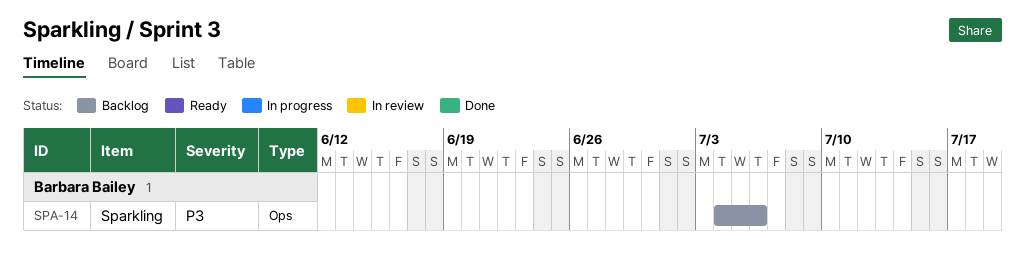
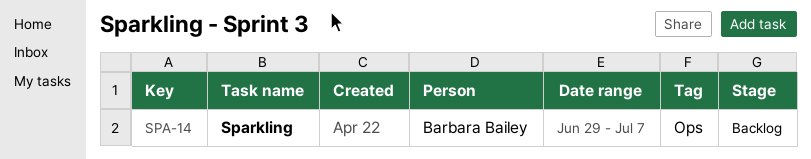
SPA-14, start: Jul 4 -> Jun 29
SPA-14, due: Jul 6 -> Jul 7

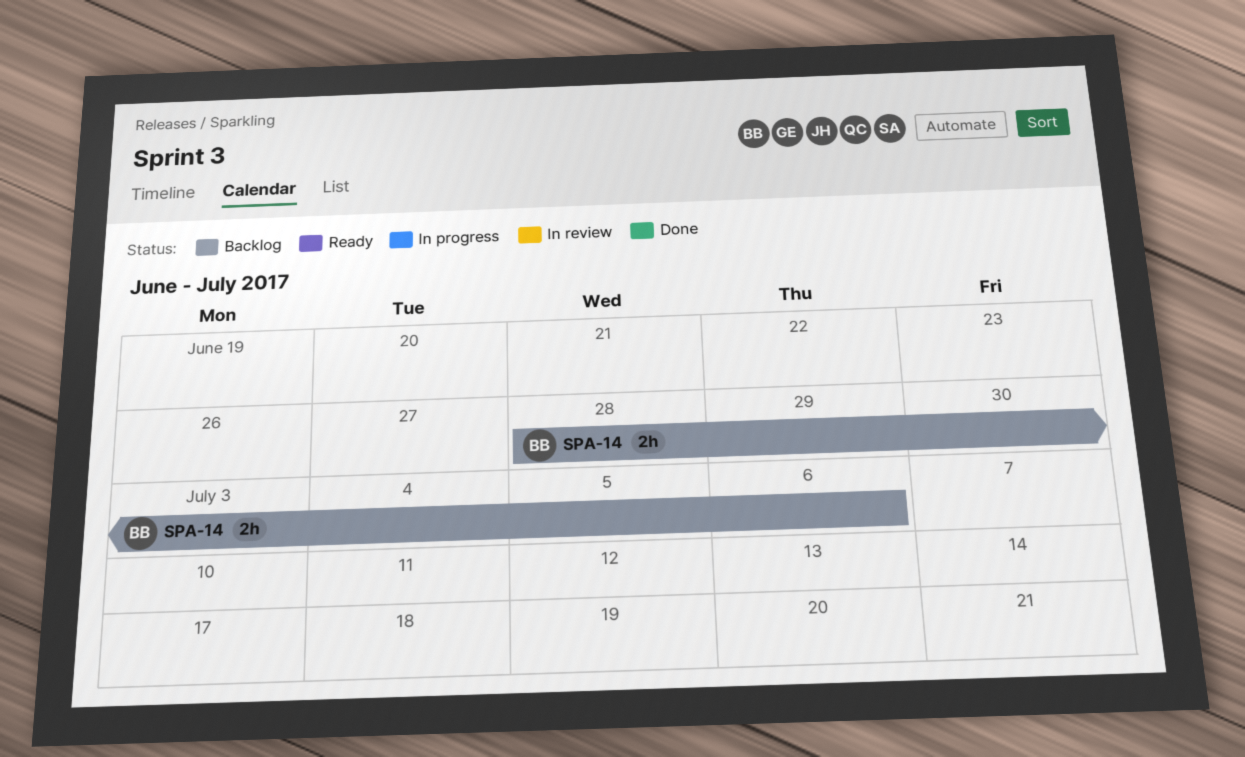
SPA-14, start: Jun 29 -> Jun 28
SPA-14, due: Jul 7 -> Jul 6

